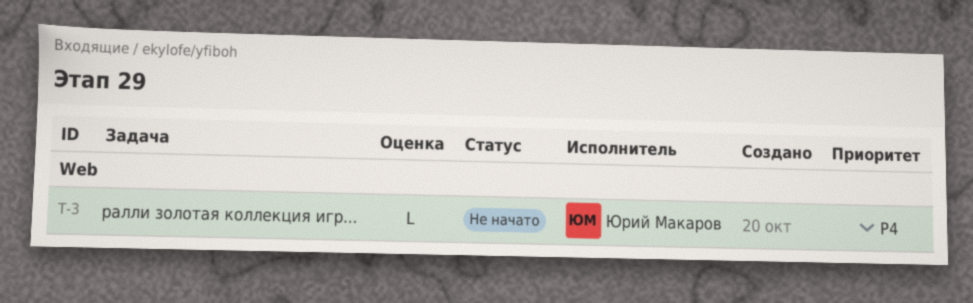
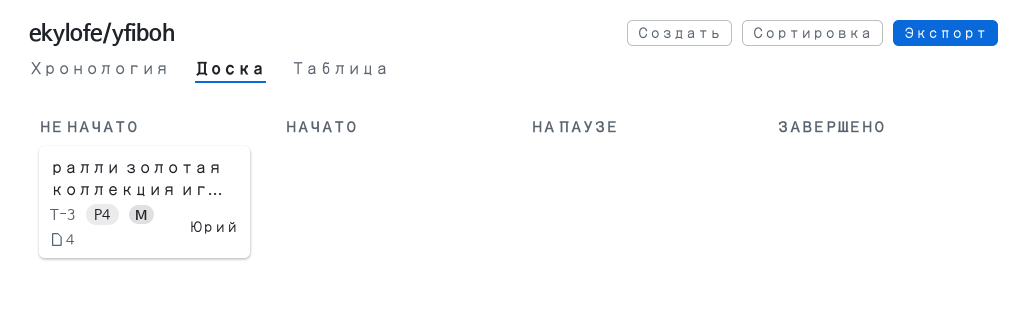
T-3, estimate: L -> M

